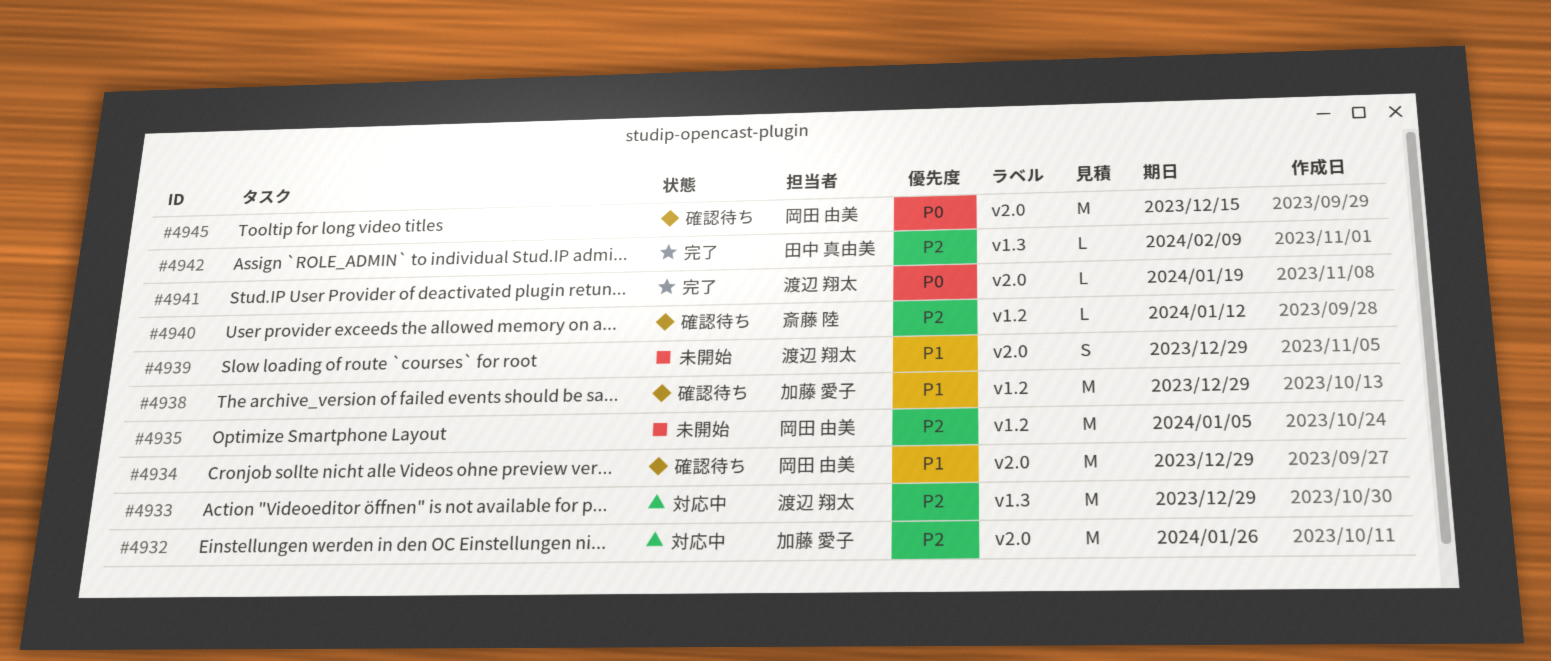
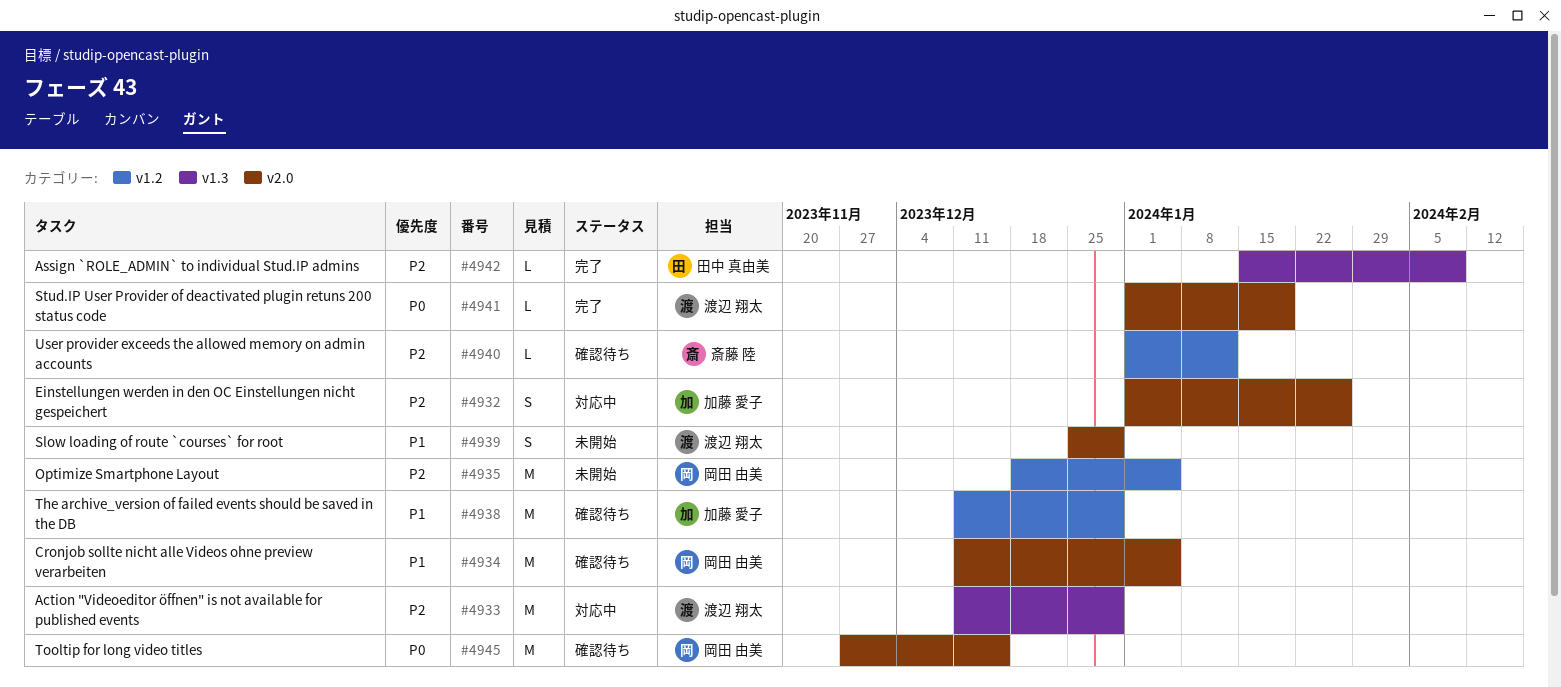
#4932, estimate: M -> S
#4934, due: Dec 29 -> Jan 5

